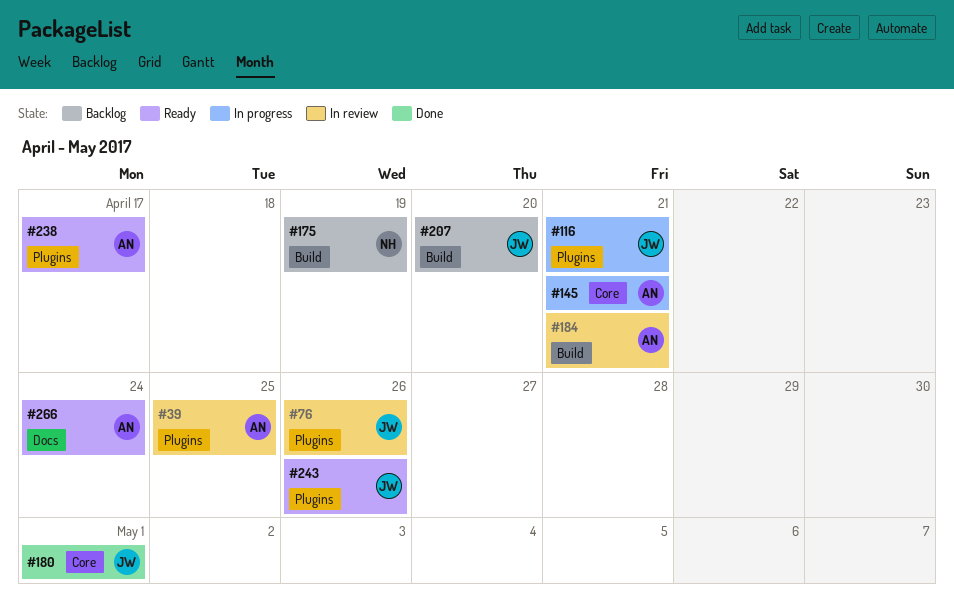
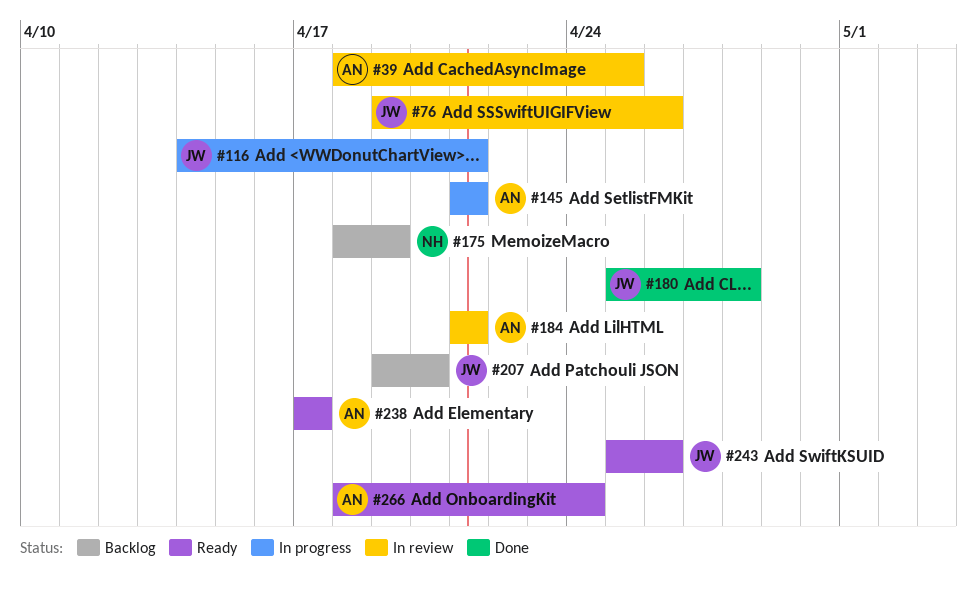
#180, due: May 1 -> Apr 28

